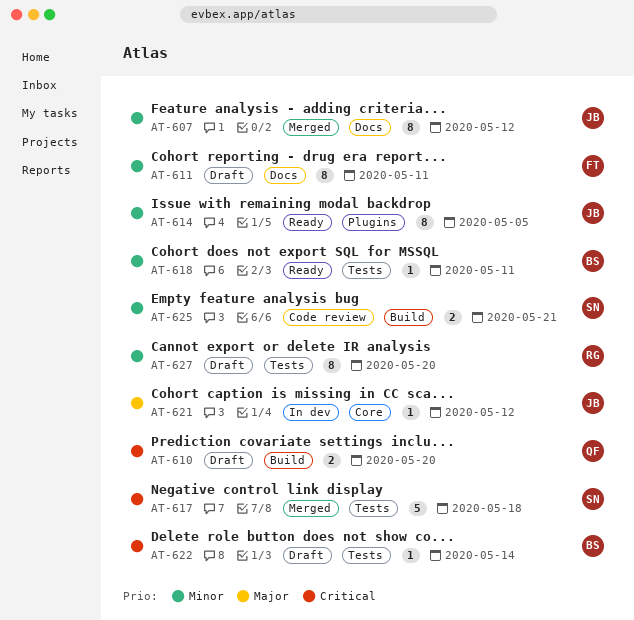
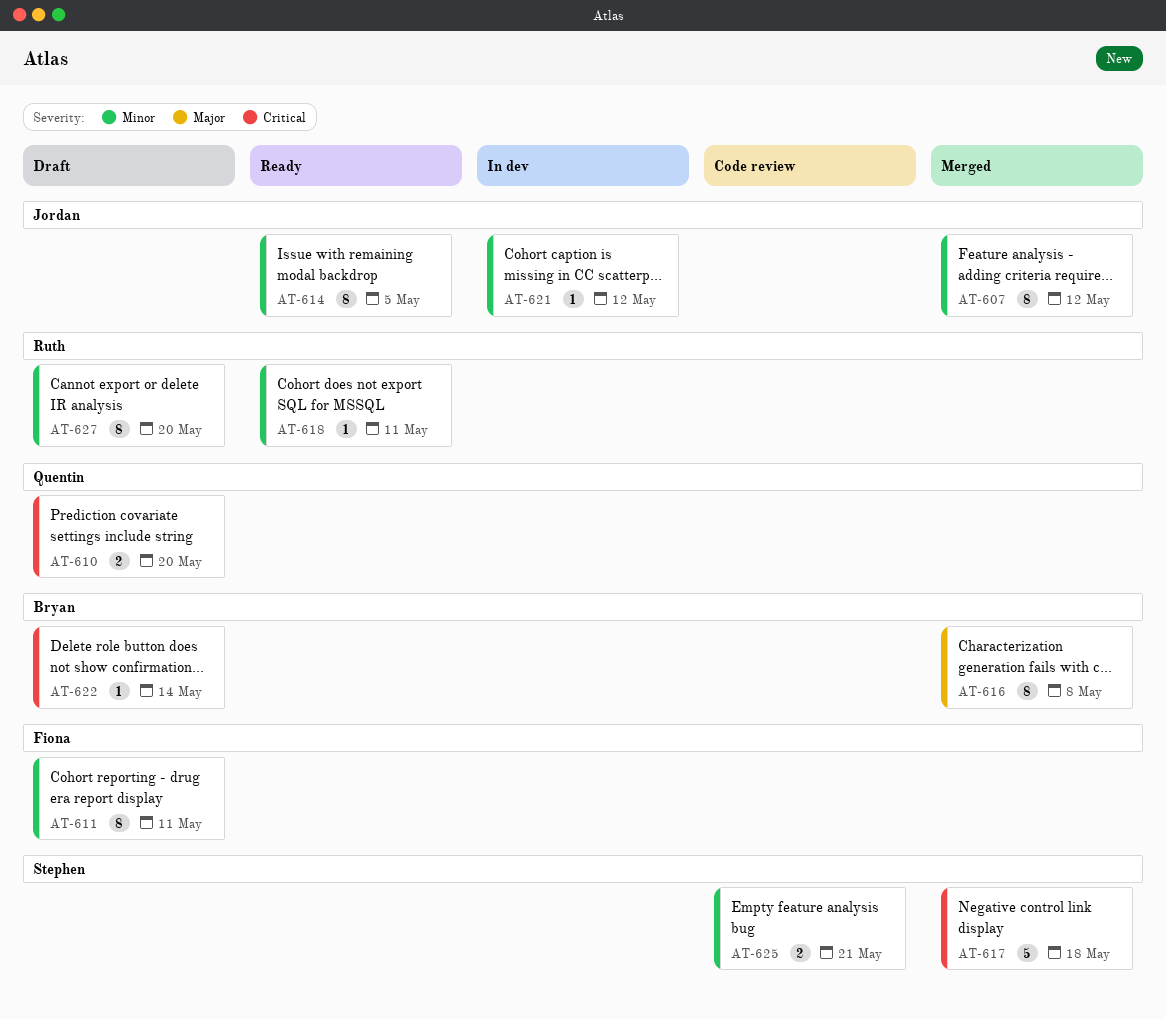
AT-616: none -> present
AT-618, owner: Bryan -> Ruth
AT-621, priority: Major -> Minor

